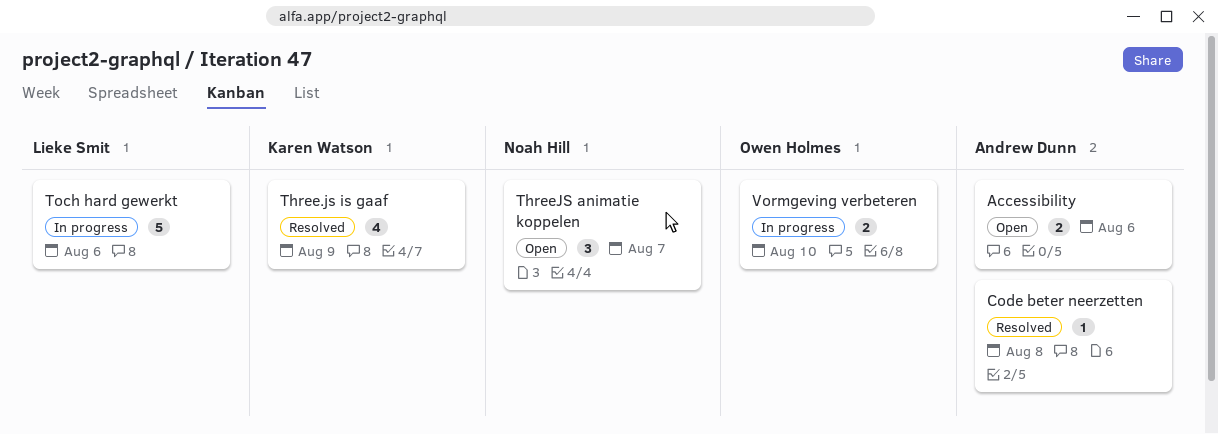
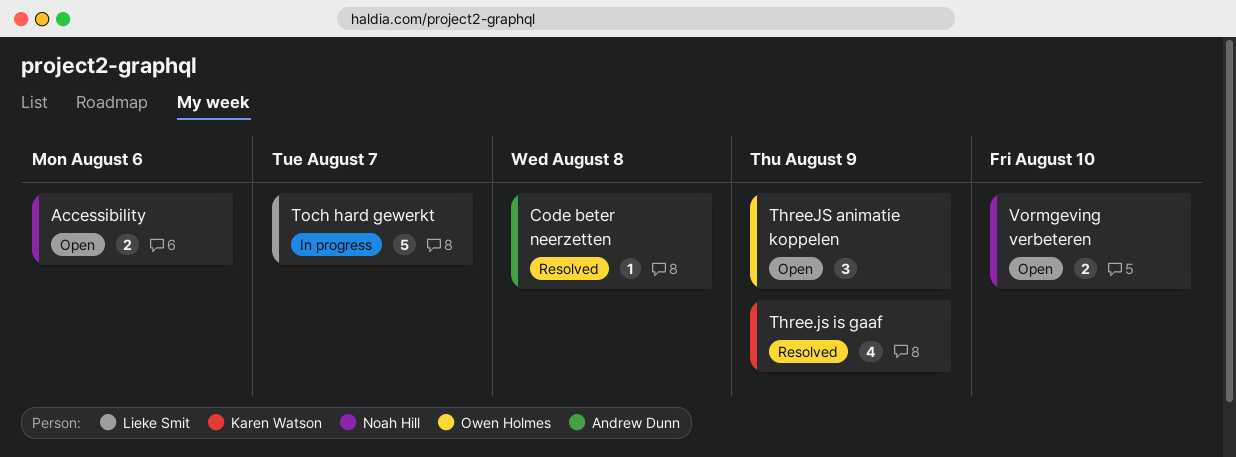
Accessibility, owner: Andrew Dunn -> Noah Hill
ThreeJS animatie koppelen, owner: Noah Hill -> Owen Holmes
ThreeJS animatie koppelen, due: Aug 7 -> Aug 9
Toch hard gewerkt, due: Aug 6 -> Aug 7
Vormgeving verbeteren, status: In progress -> Open
Vormgeving verbeteren, owner: Owen Holmes -> Noah Hill

